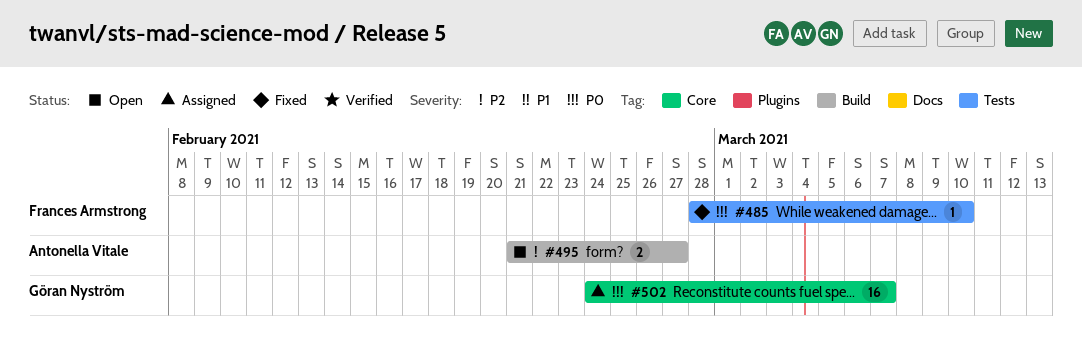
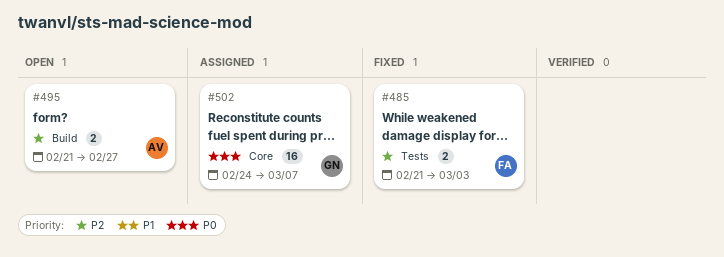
#485, priority: P0 -> P2
#485, estimate: 1 -> 2
#485, start: Feb 28 -> Feb 21
#485, due: Mar 10 -> Mar 3

